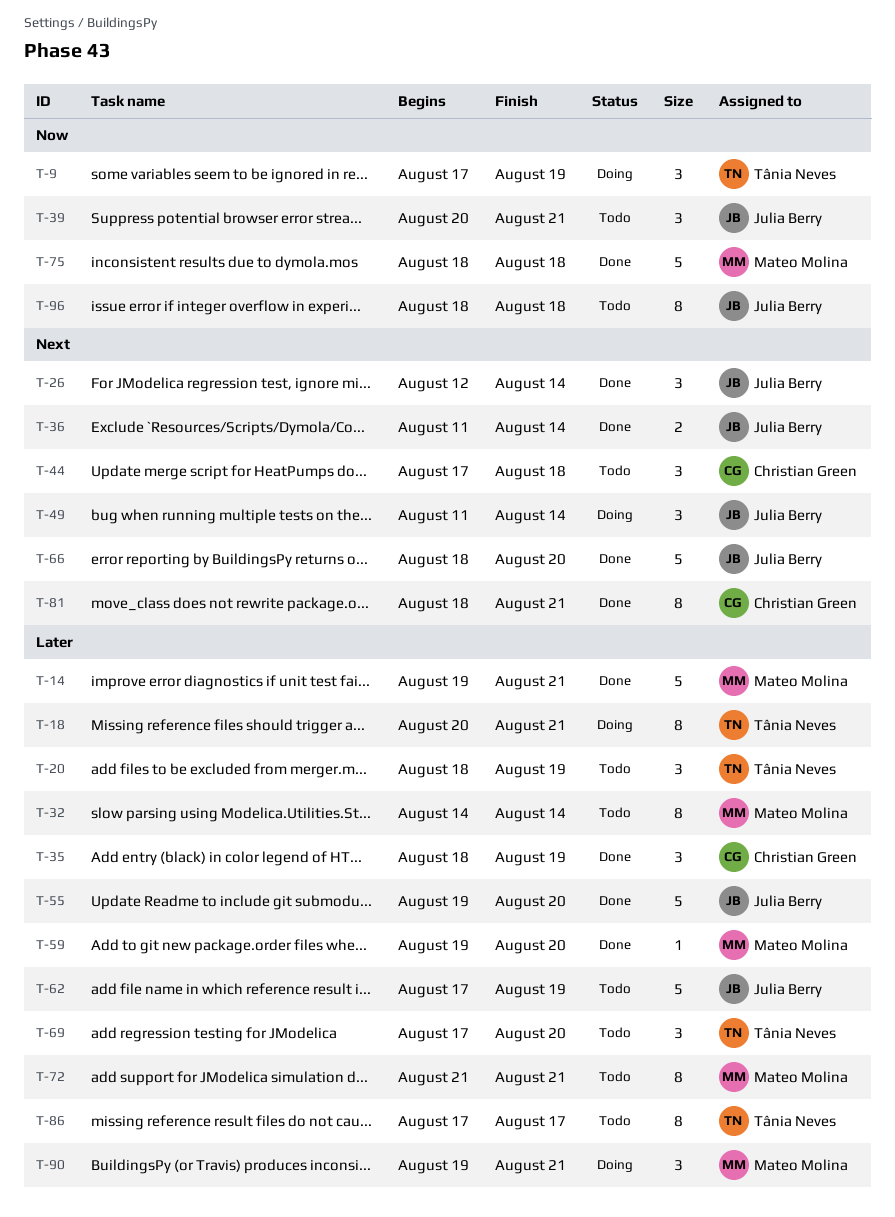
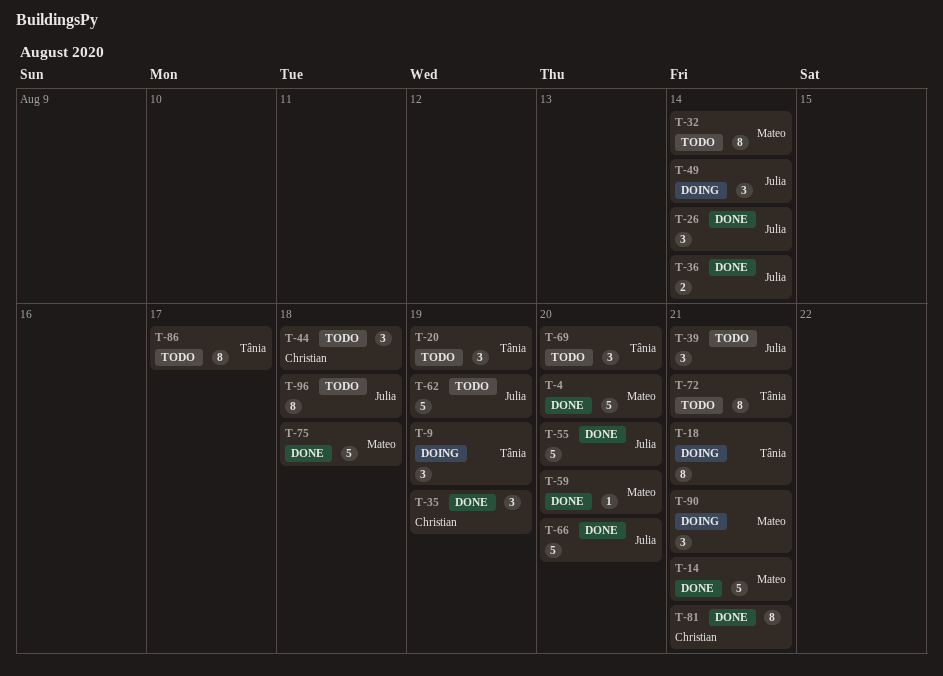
T-4: none -> present
T-72, owner: Mateo Molina -> Tânia Neves

